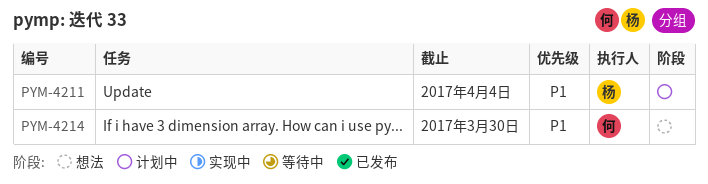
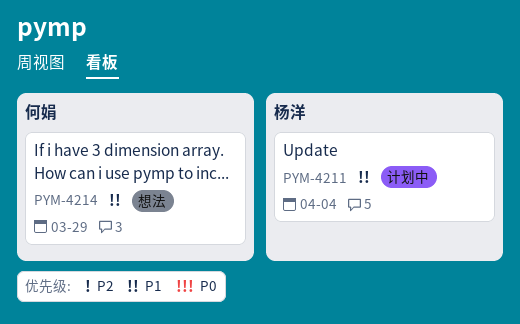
PYM-4214, due: Mar 30 -> Mar 29

